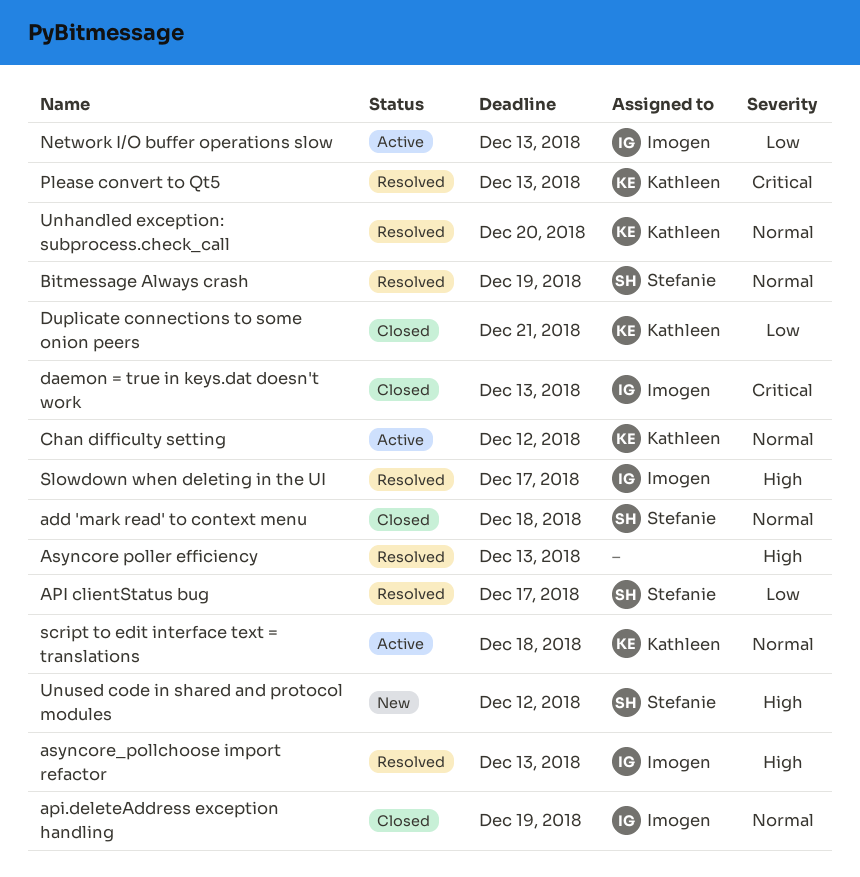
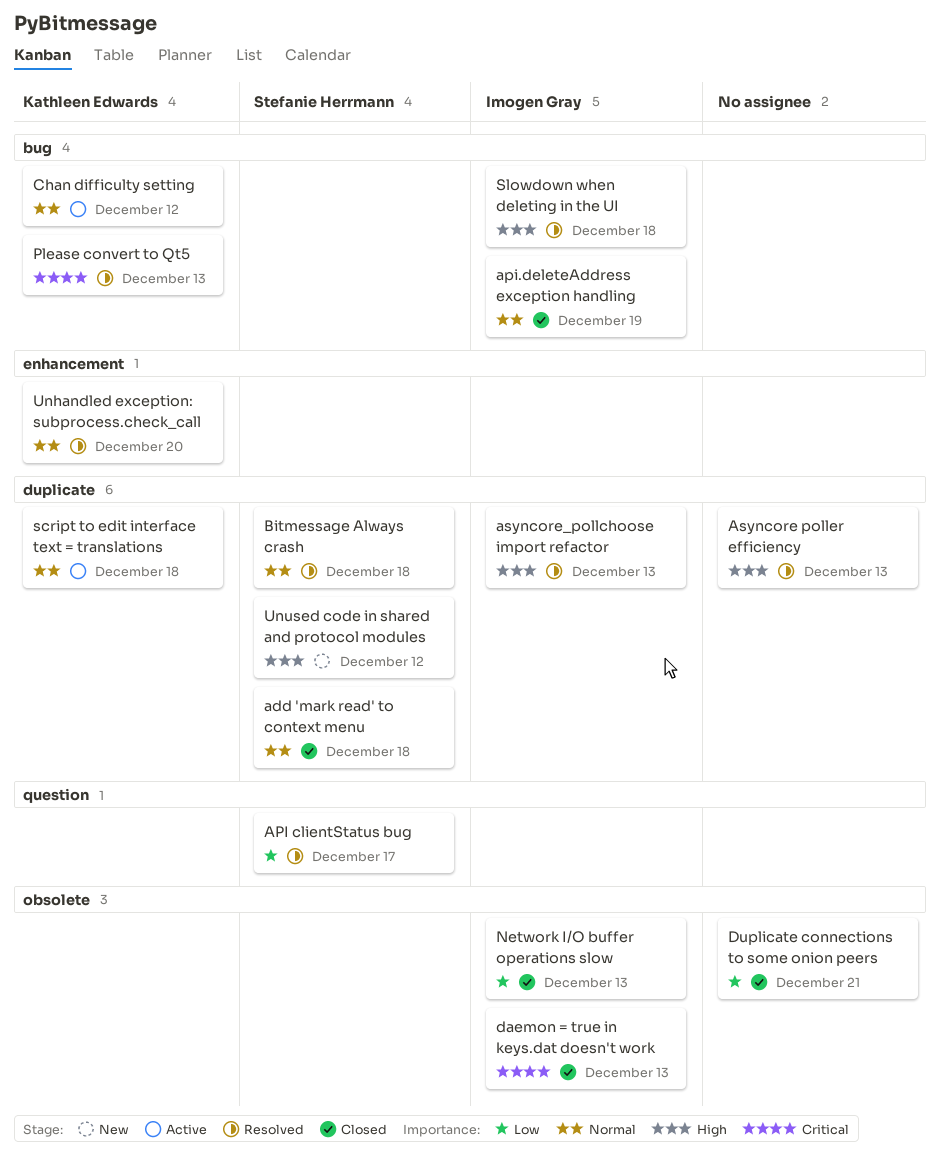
Bitmessage Always crash, due: Dec 19 -> Dec 18
Duplicate connections to some onion peers, owner: Kathleen Edwards -> none
Network I/O buffer operations slow, status: Active -> Closed
Slowdown when deleting in the UI, due: Dec 17 -> Dec 18

